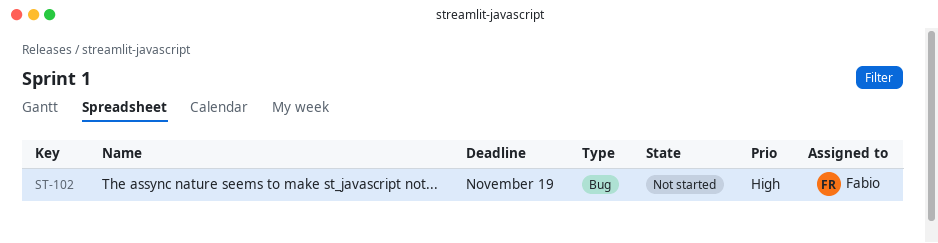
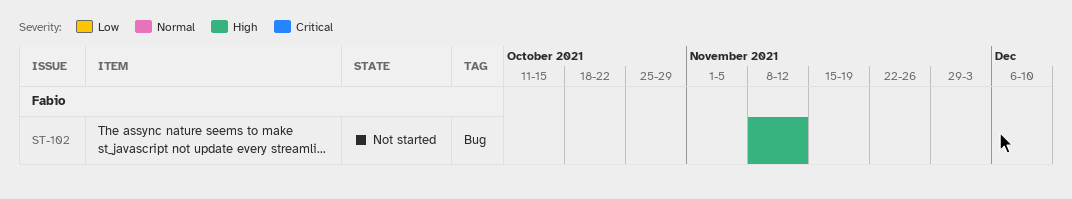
ST-102, due: Nov 19 -> Nov 12

